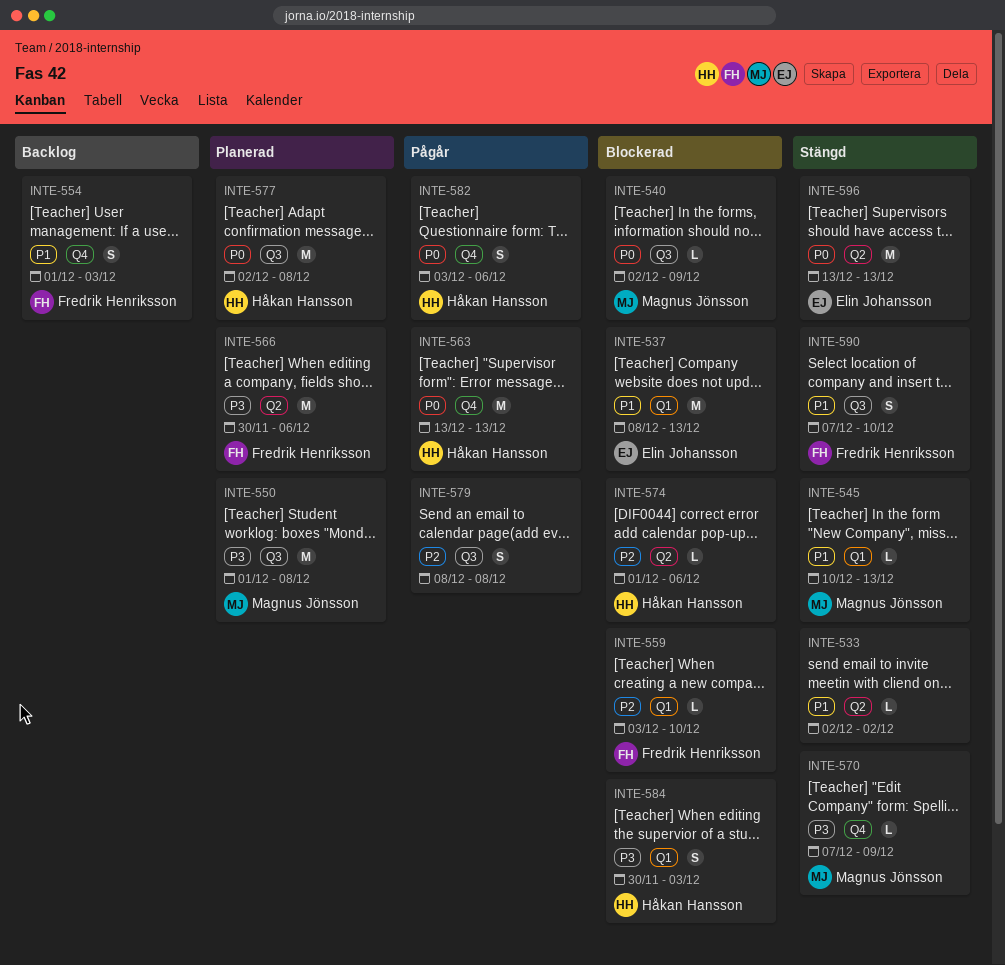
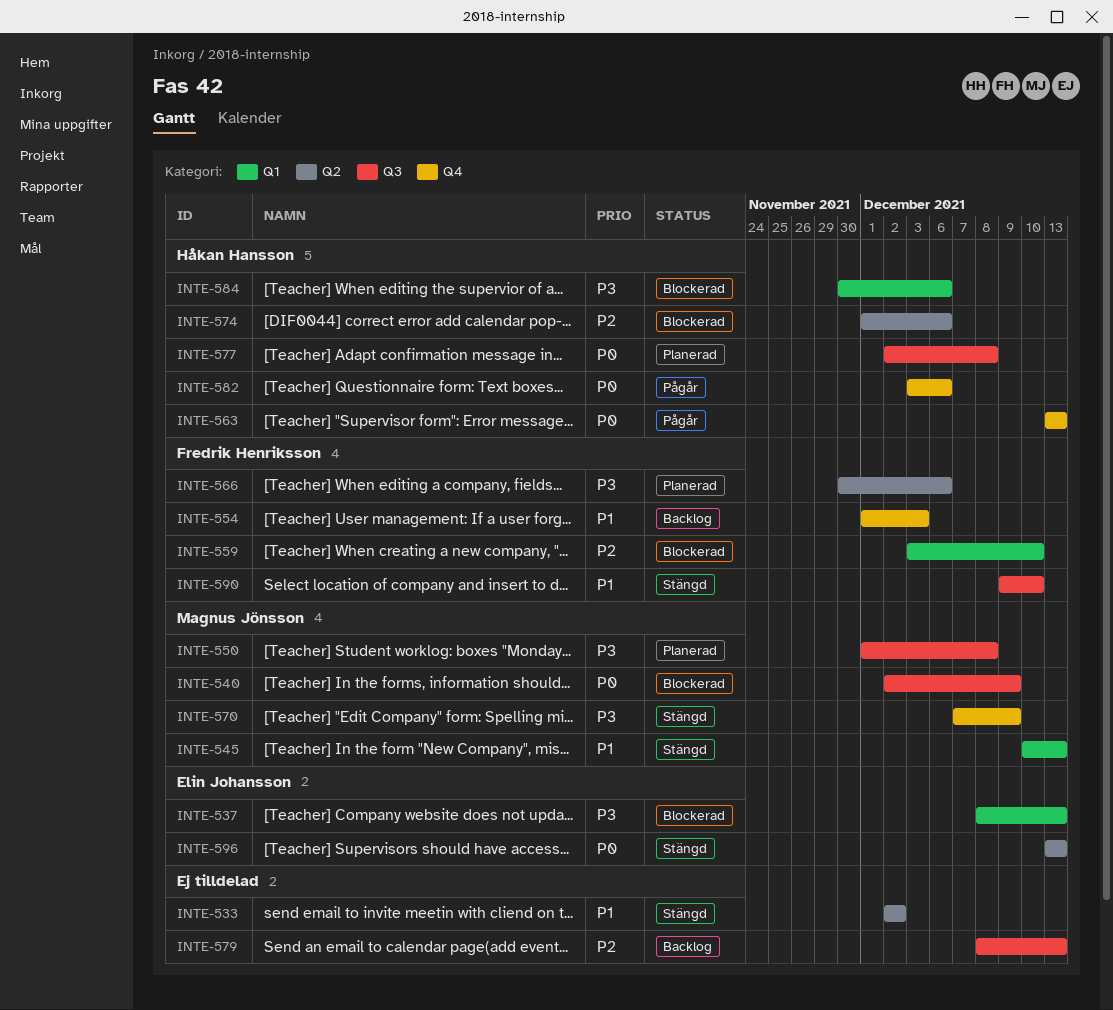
INTE-537, priority: P1 -> P3
INTE-579, status: Pågår -> Backlog
INTE-579, due: Dec 8 -> Dec 13
INTE-584, due: Dec 3 -> Dec 6
INTE-590, start: Dec 7 -> Dec 9

